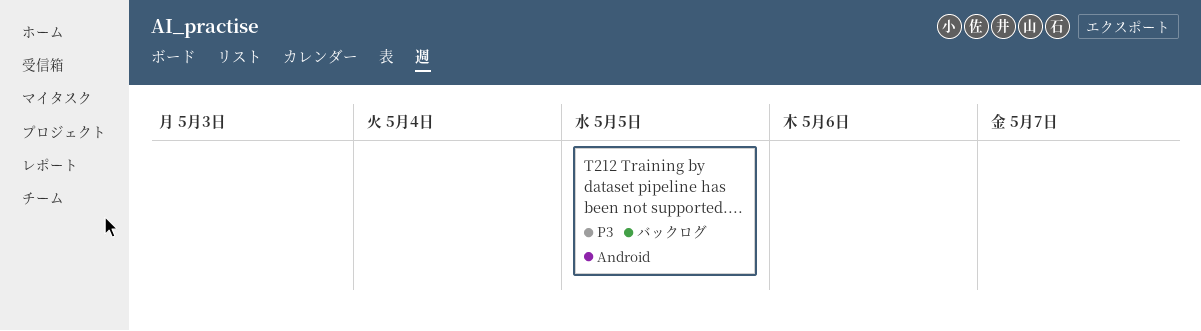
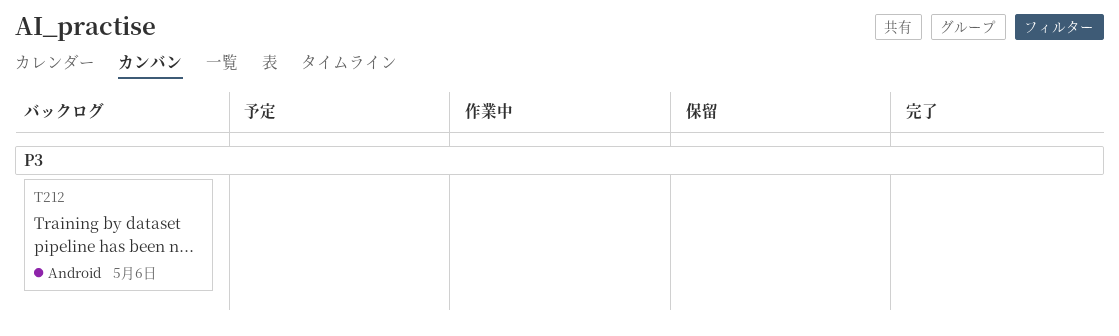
T212, due: May 5 -> May 6

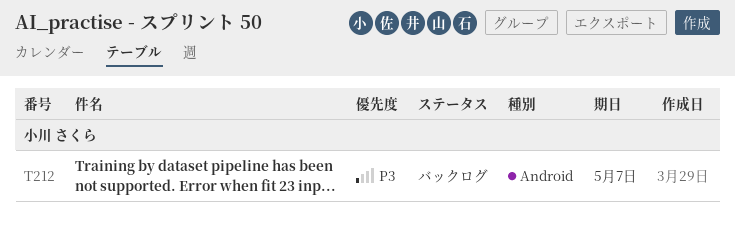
T212, due: May 6 -> May 7

